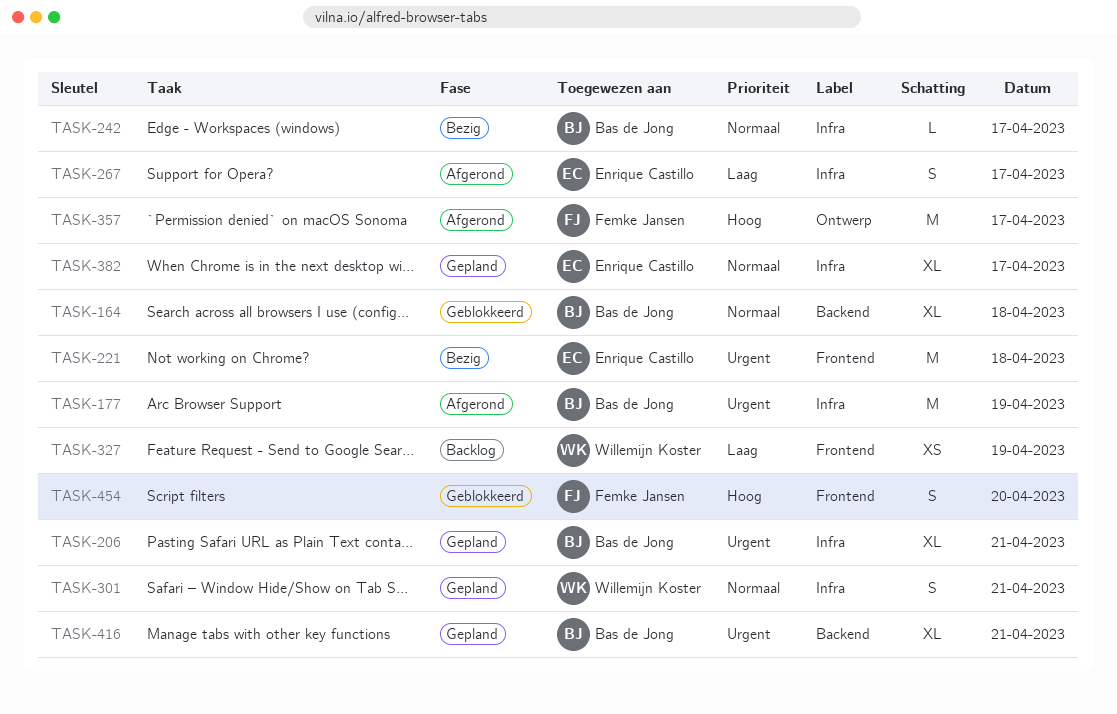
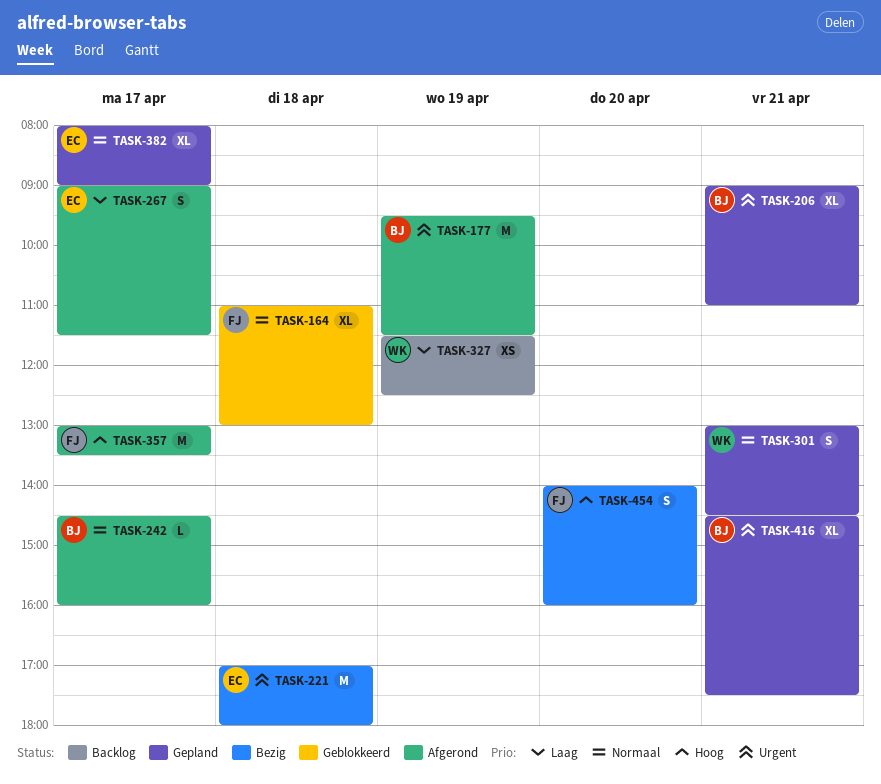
TASK-164, owner: Bas de Jong -> Femke Jansen
TASK-242, status: Bezig -> Afgerond
TASK-454, status: Geblokkeerd -> Bezig

